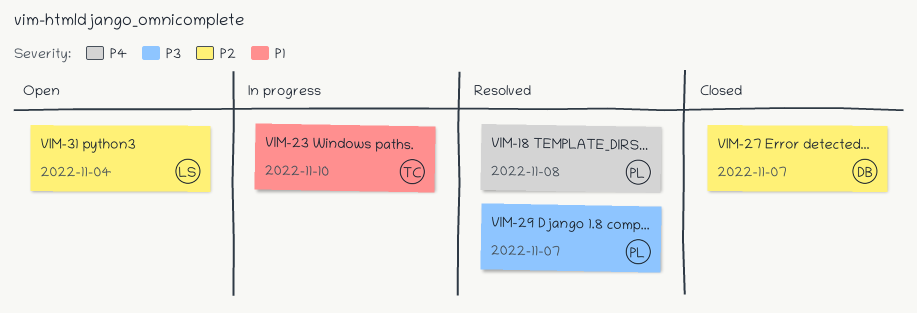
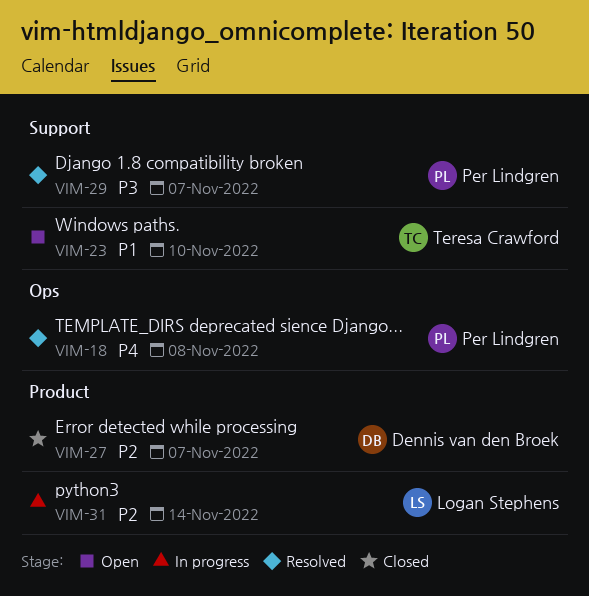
VIM-23, status: In progress -> Open
VIM-31, status: Open -> In progress
VIM-31, due: Nov 4 -> Nov 14

